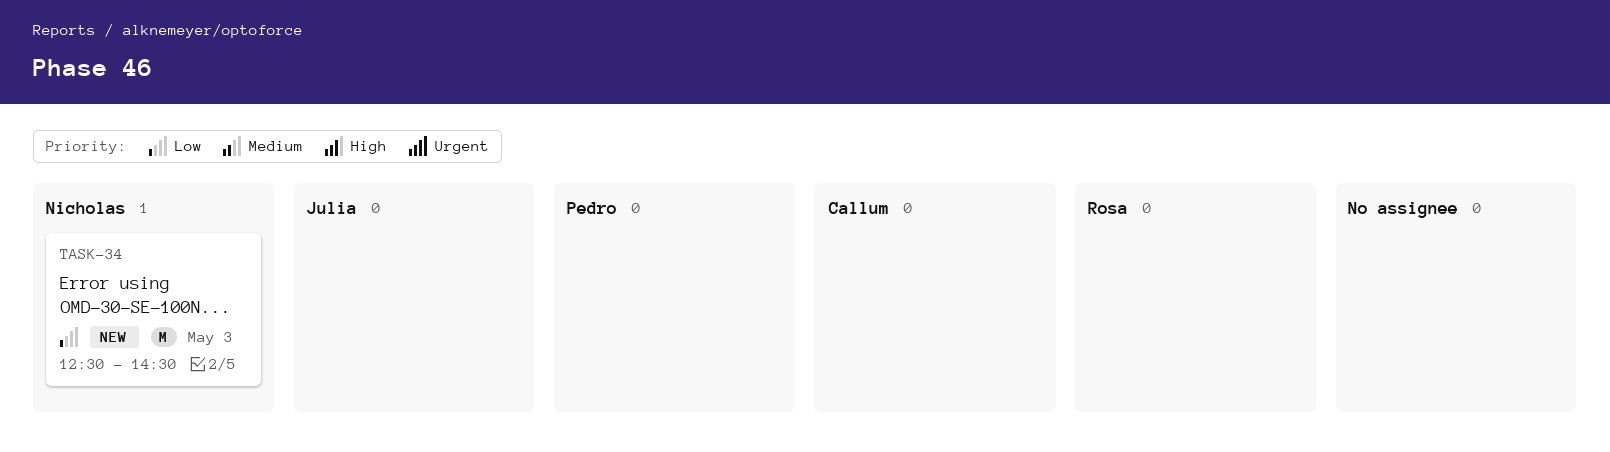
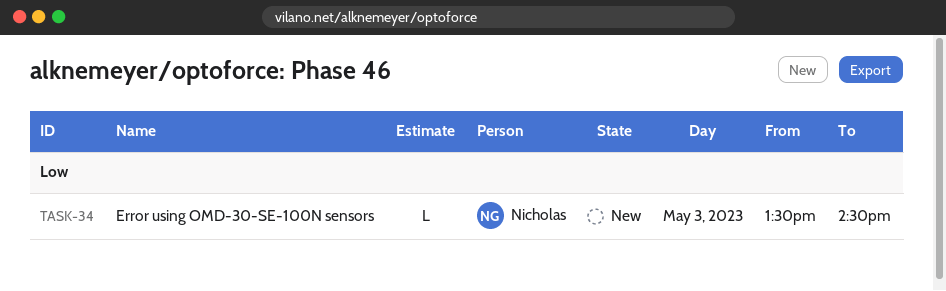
TASK-34, estimate: M -> L
TASK-34, begins: 12:30 -> 13:30

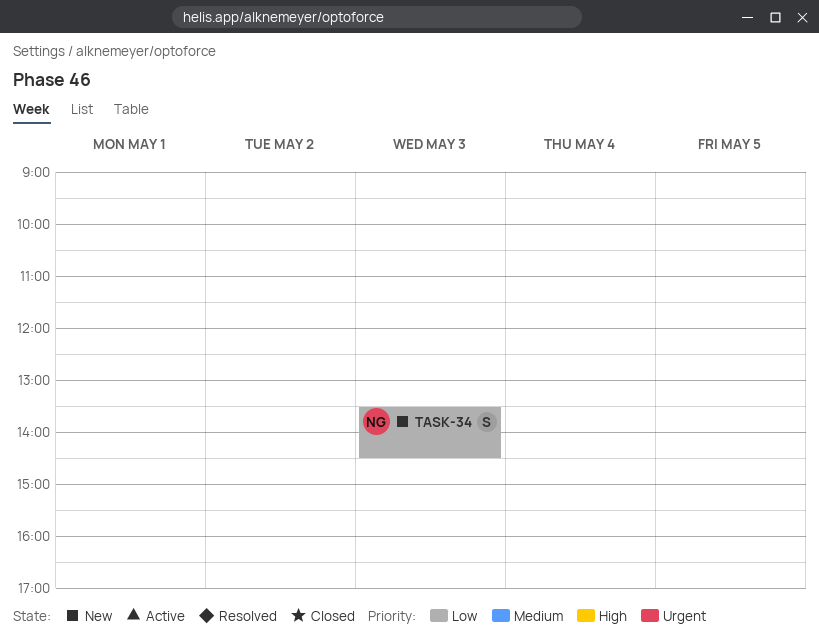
TASK-34, estimate: L -> S

